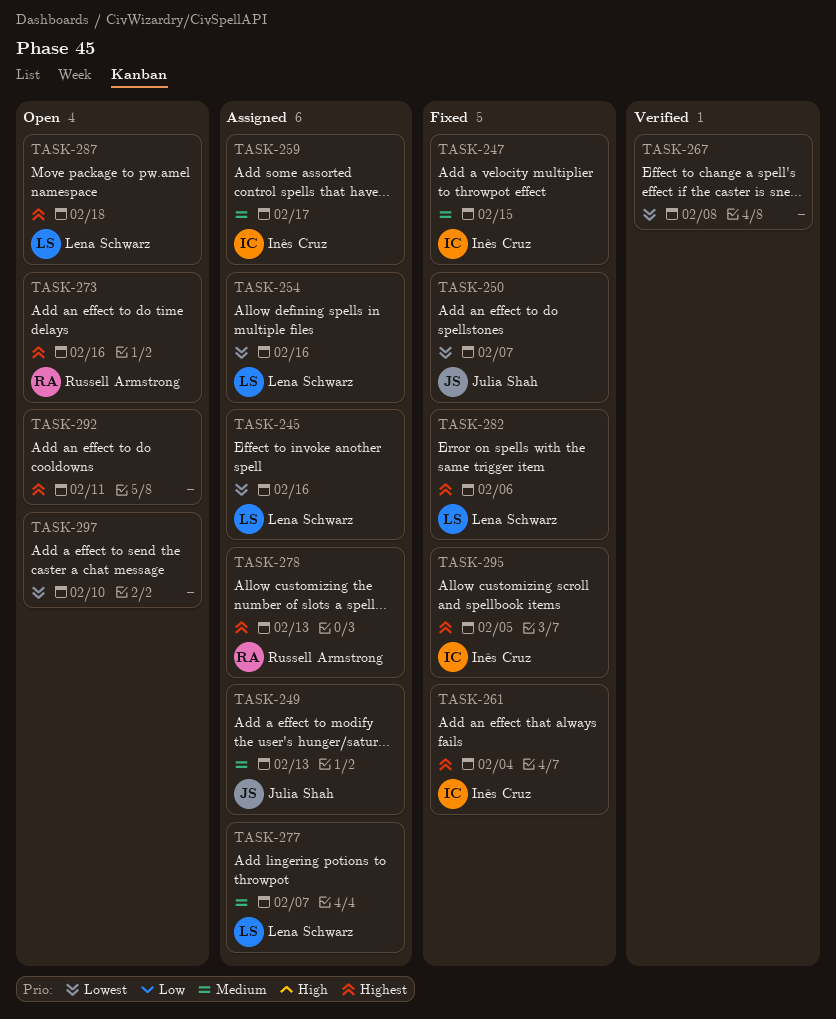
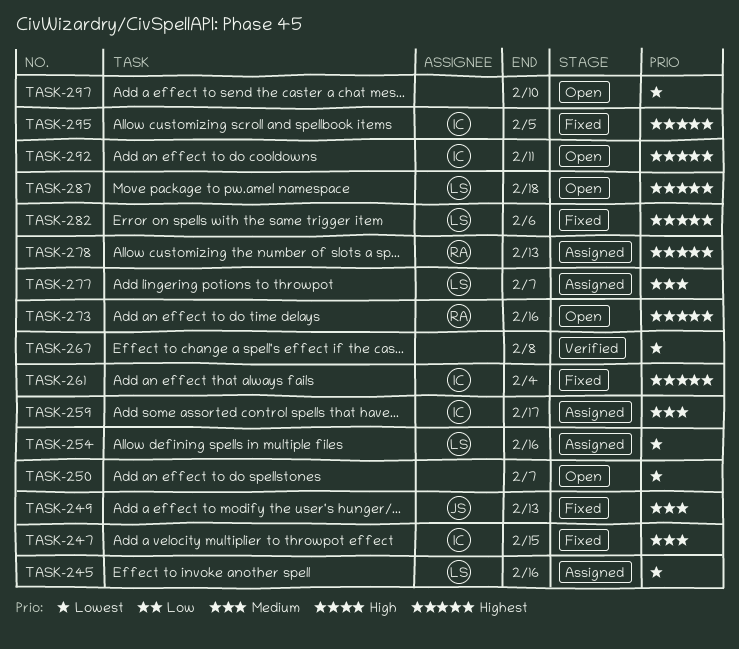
TASK-249, status: Assigned -> Fixed
TASK-250, status: Fixed -> Open
TASK-250, owner: Julia Shah -> none
TASK-292, owner: none -> Inês Cruz

